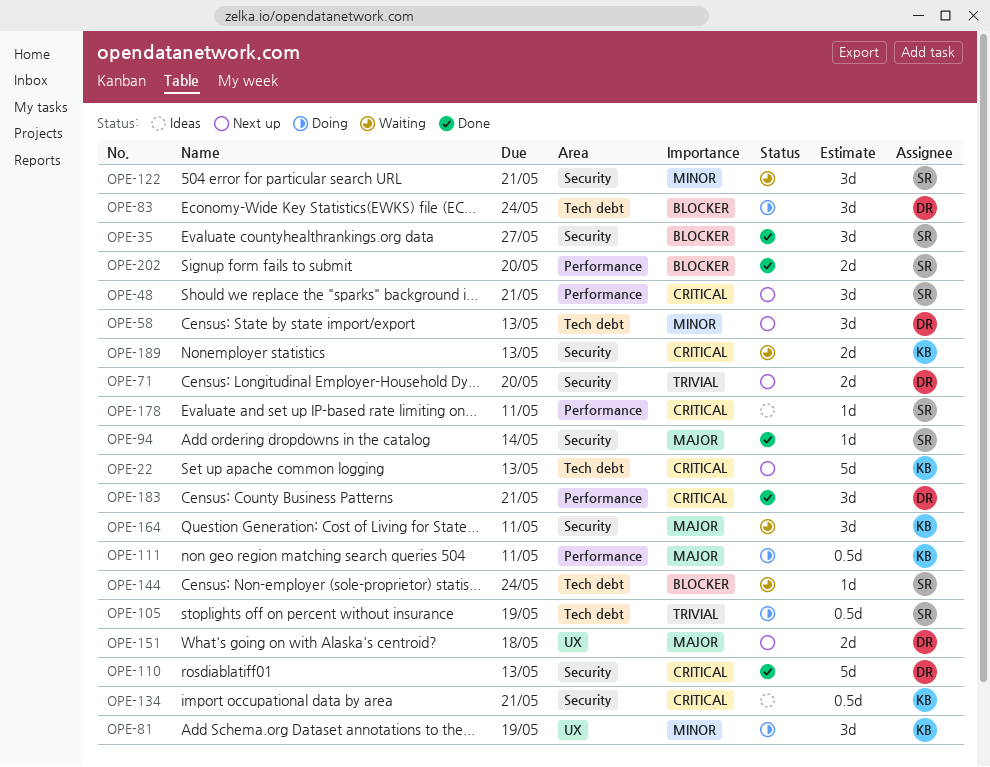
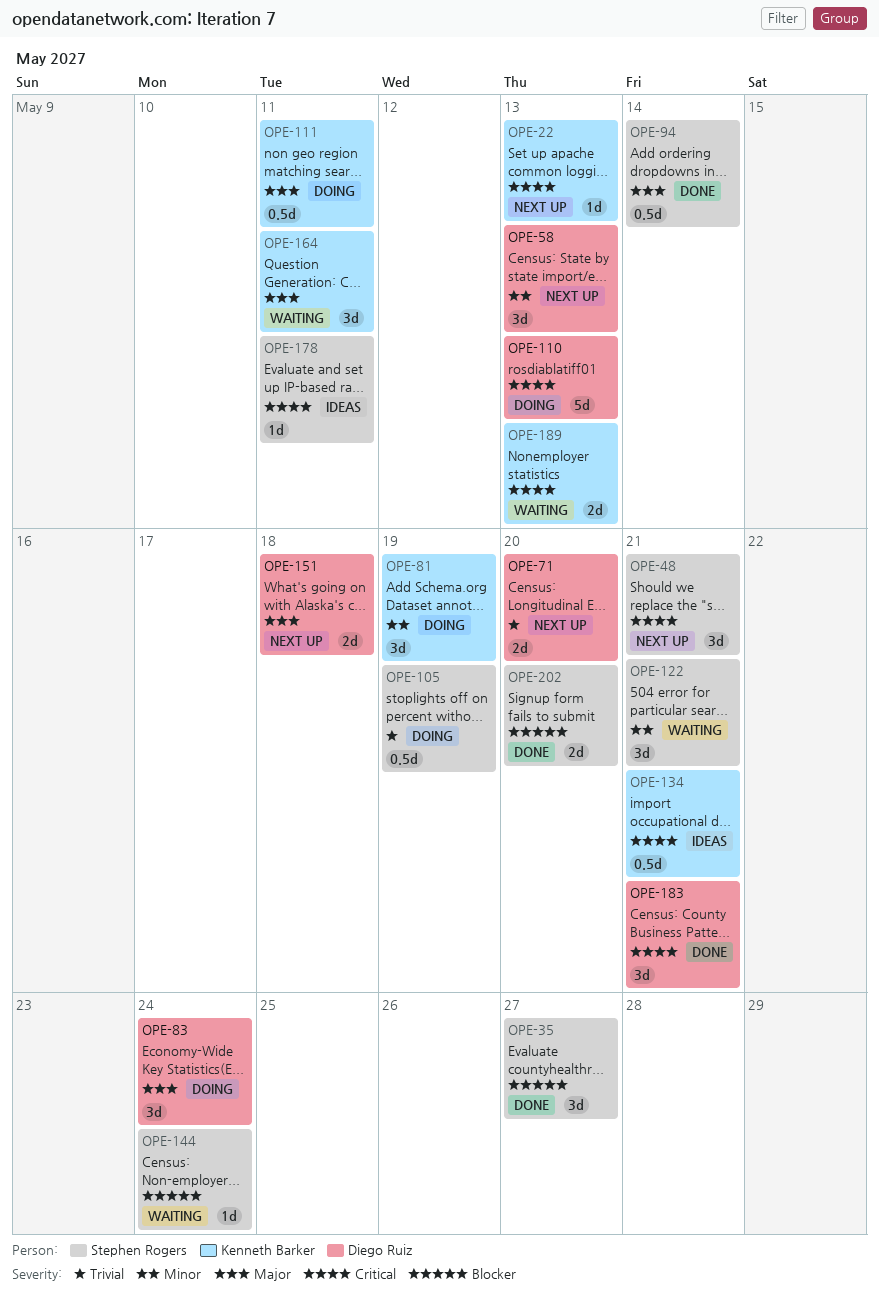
OPE-22, estimate: 5d -> 1d
OPE-83, priority: Blocker -> Major
OPE-94, estimate: 1d -> 0.5d
OPE-110, status: Done -> Doing

